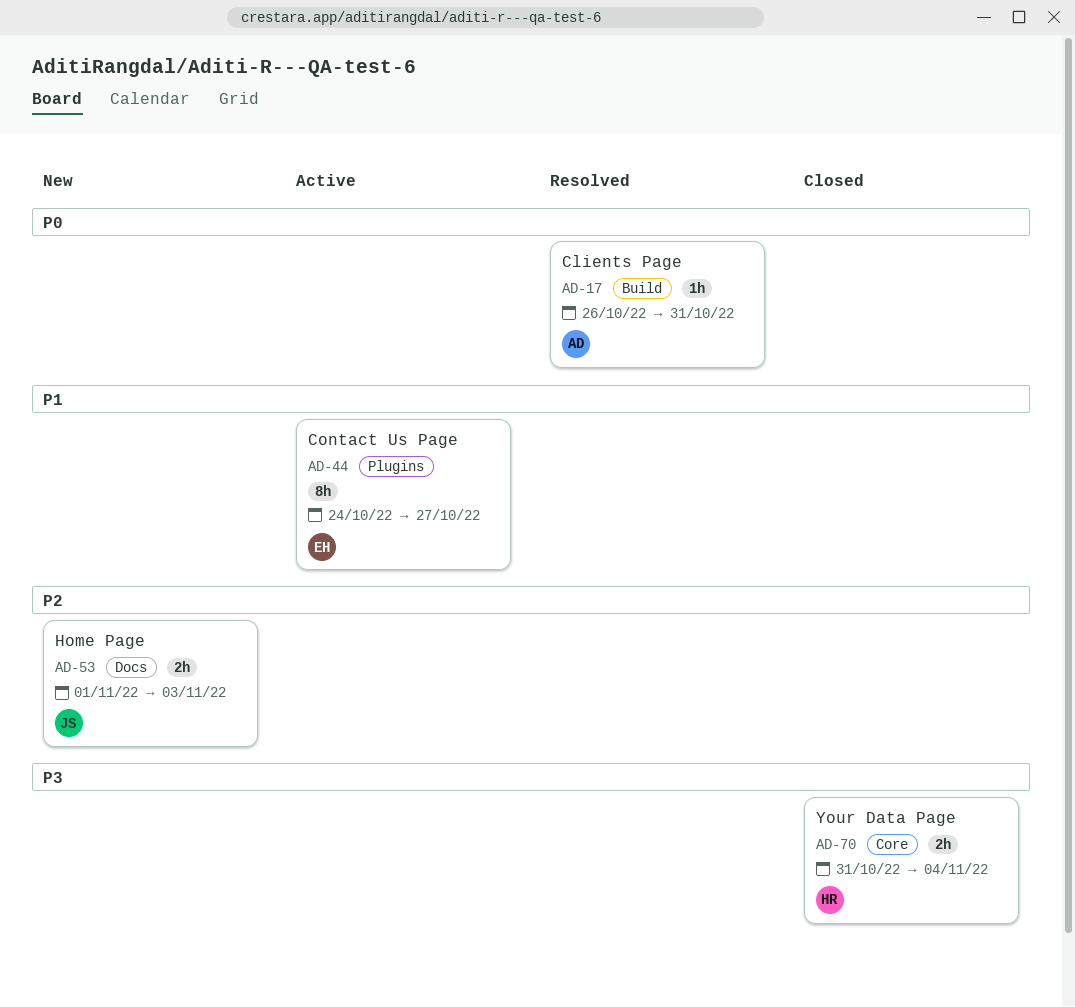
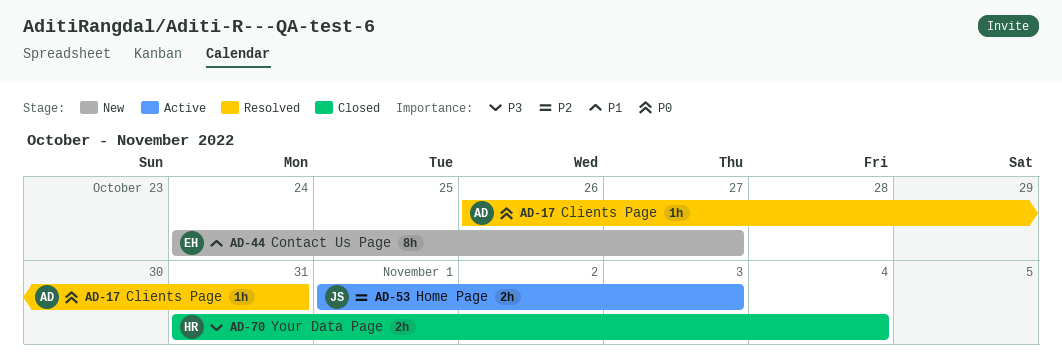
AD-44, status: Active -> New
AD-53, status: New -> Active

